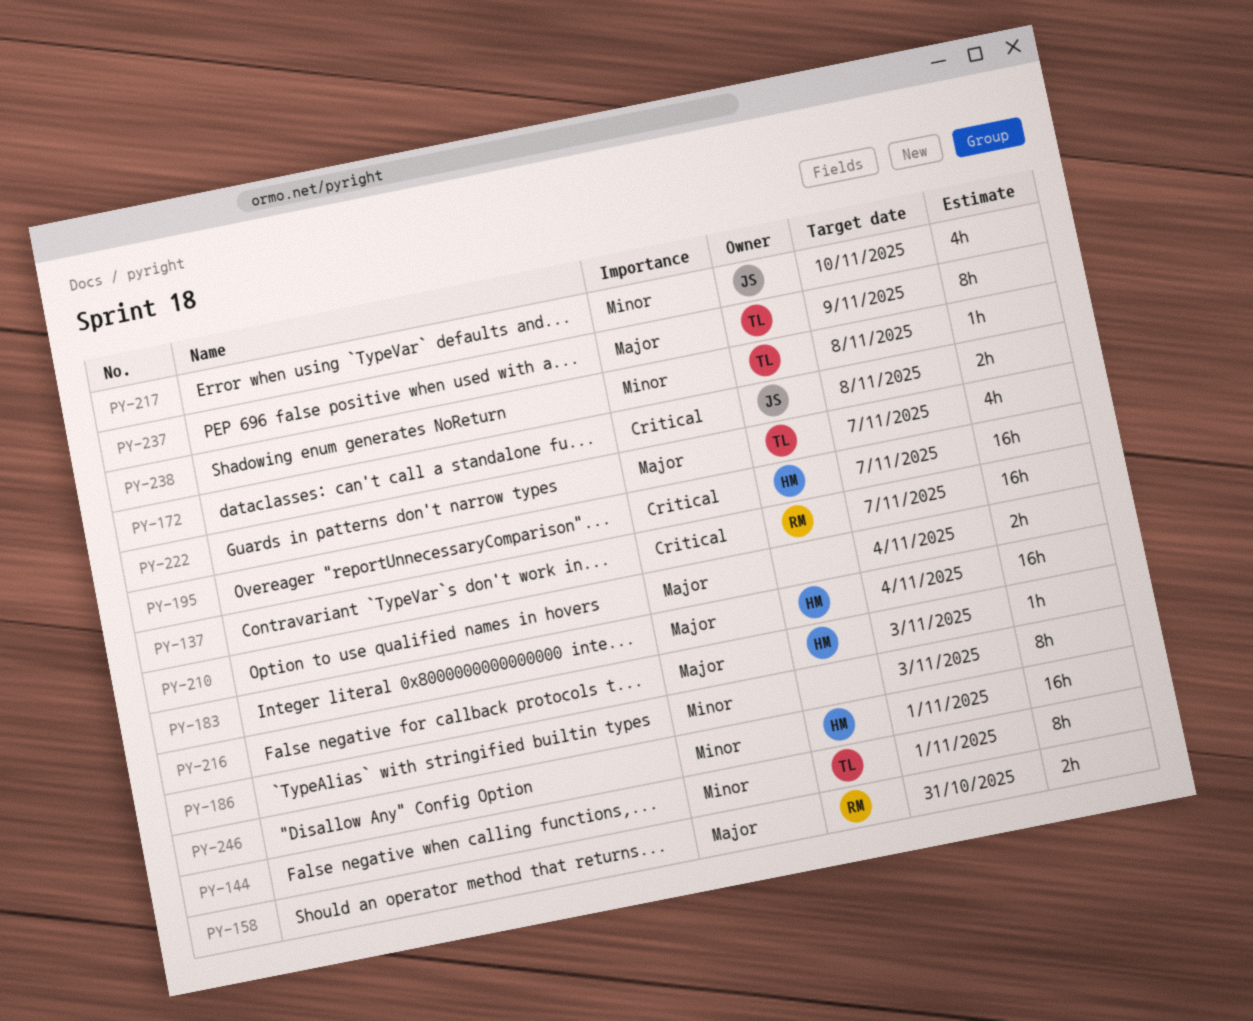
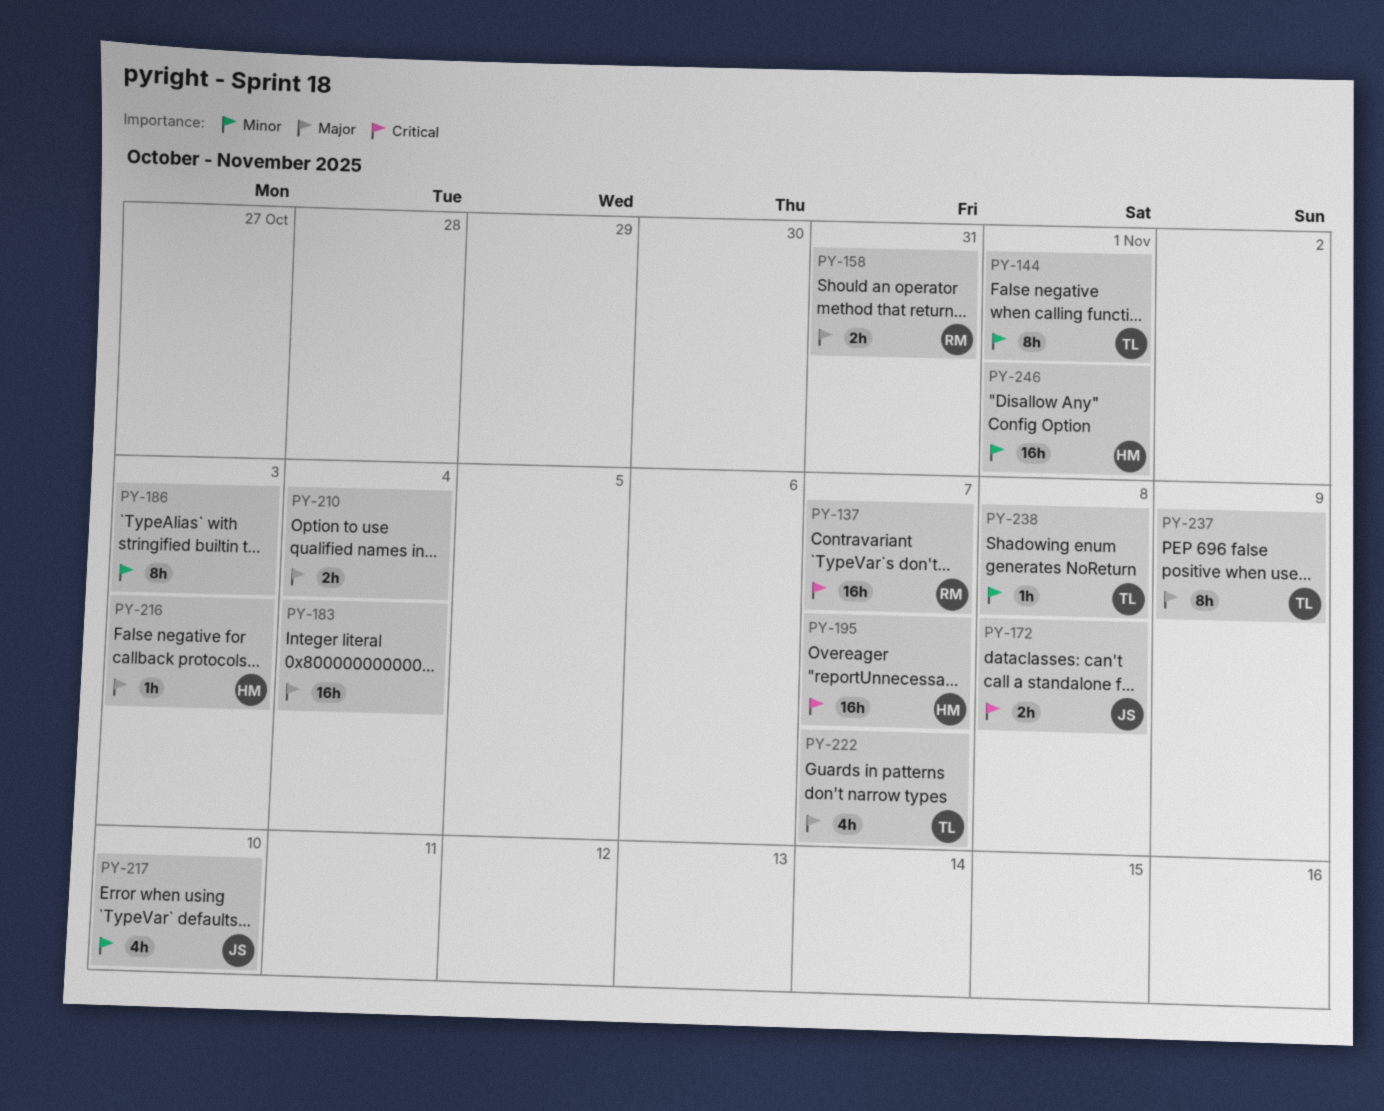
PY-183, owner: HM -> none

